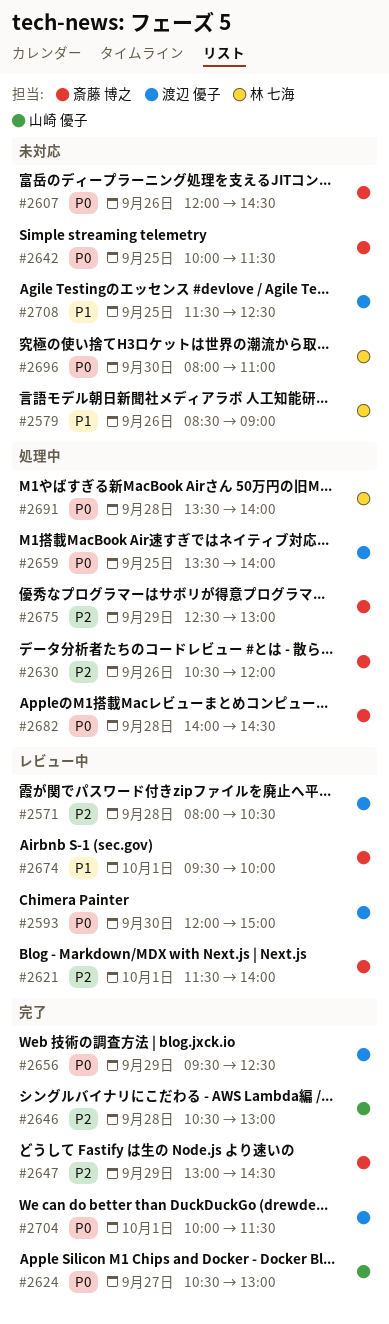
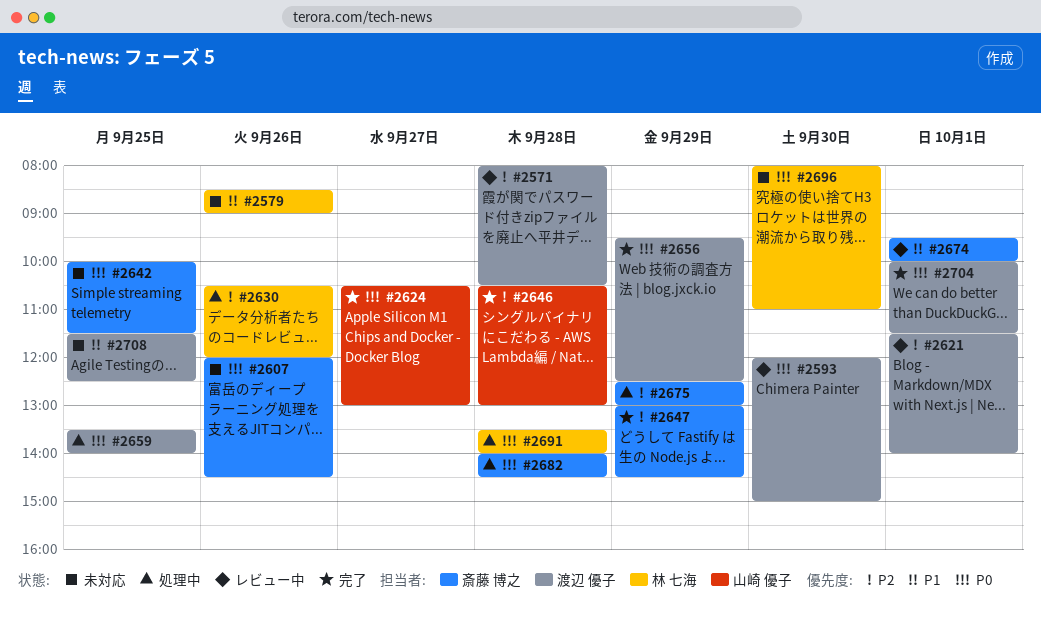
#2621, owner: 斎藤 博之 -> 渡辺 優子
#2630, owner: 斎藤 博之 -> 林 七海

